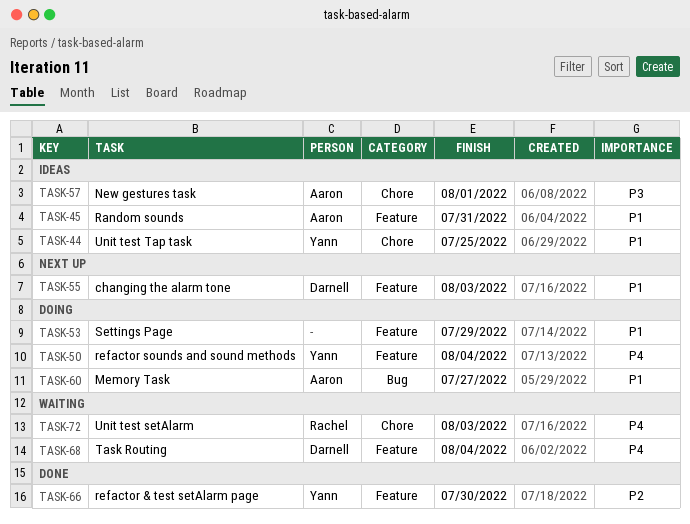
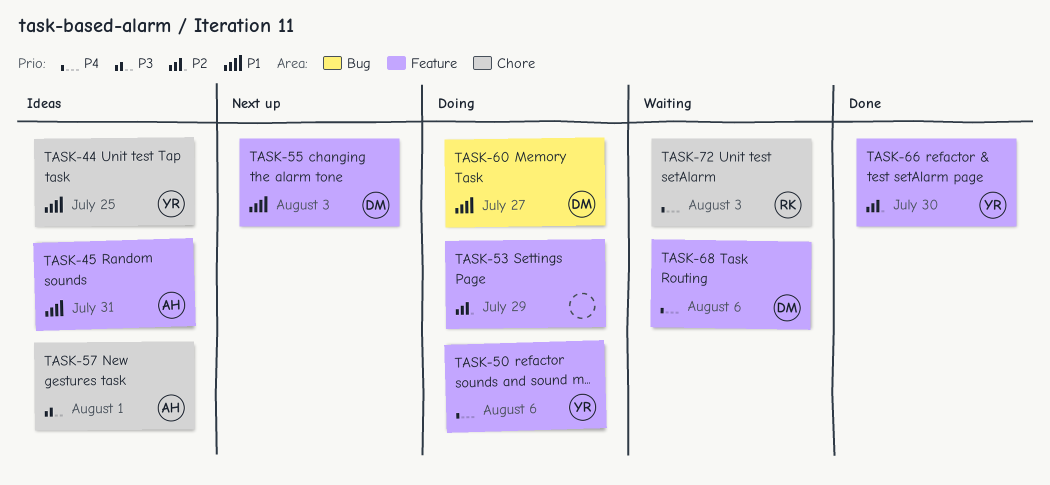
TASK-50, due: Aug 4 -> Aug 6
TASK-53, priority: P1 -> P2
TASK-60, owner: Aaron -> Darnell
TASK-68, due: Aug 4 -> Aug 6

